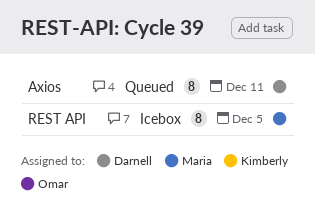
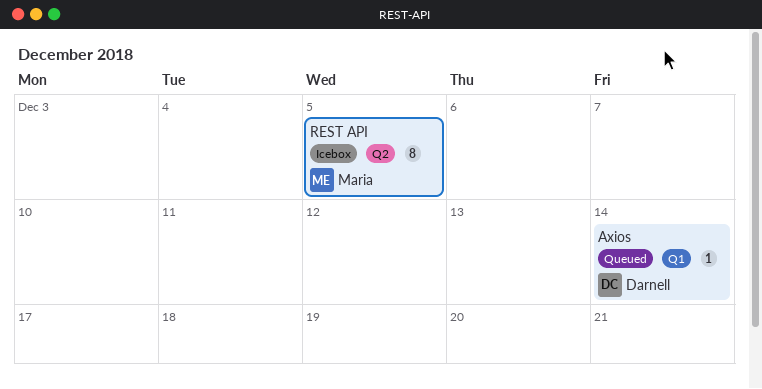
Axios, estimate: 8 -> 1
Axios, due: Dec 11 -> Dec 14

